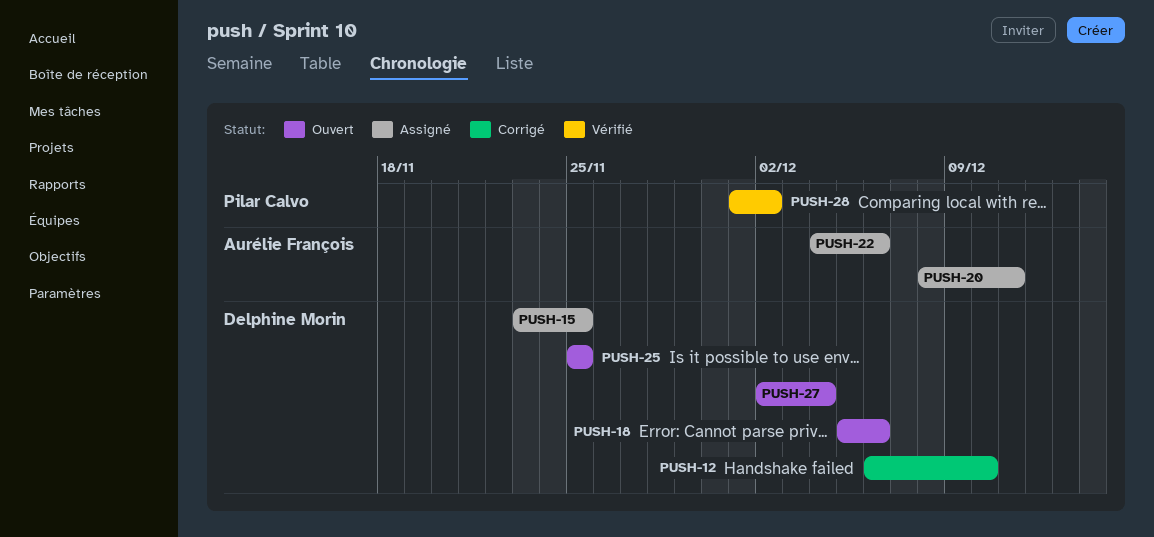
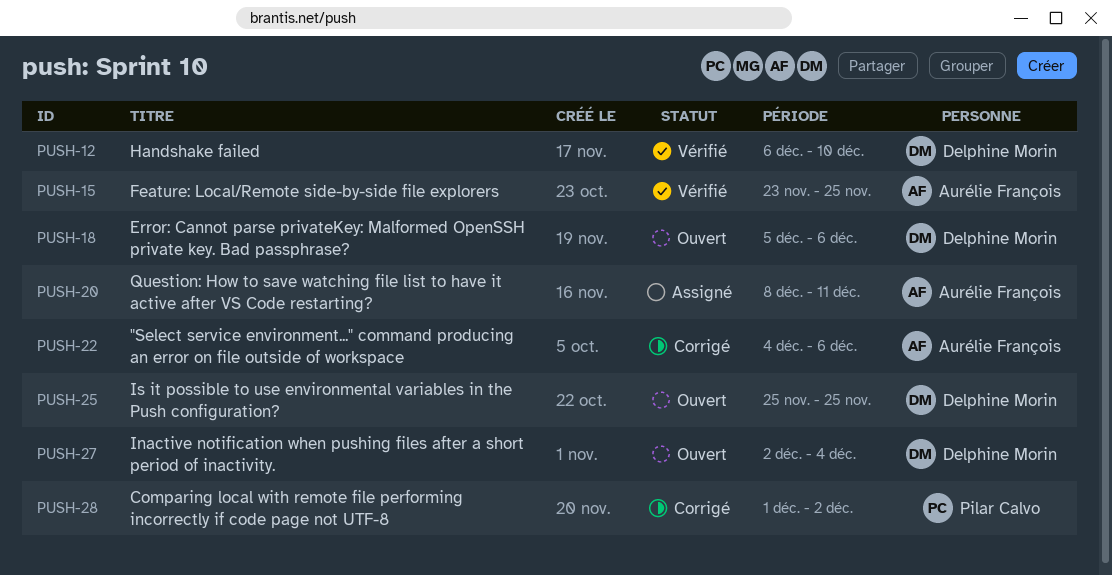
PUSH-12, status: Corrigé -> Vérifié
PUSH-15, status: Assigné -> Vérifié
PUSH-15, owner: Delphine Morin -> Aurélie François
PUSH-22, status: Assigné -> Corrigé
PUSH-28, status: Vérifié -> Corrigé

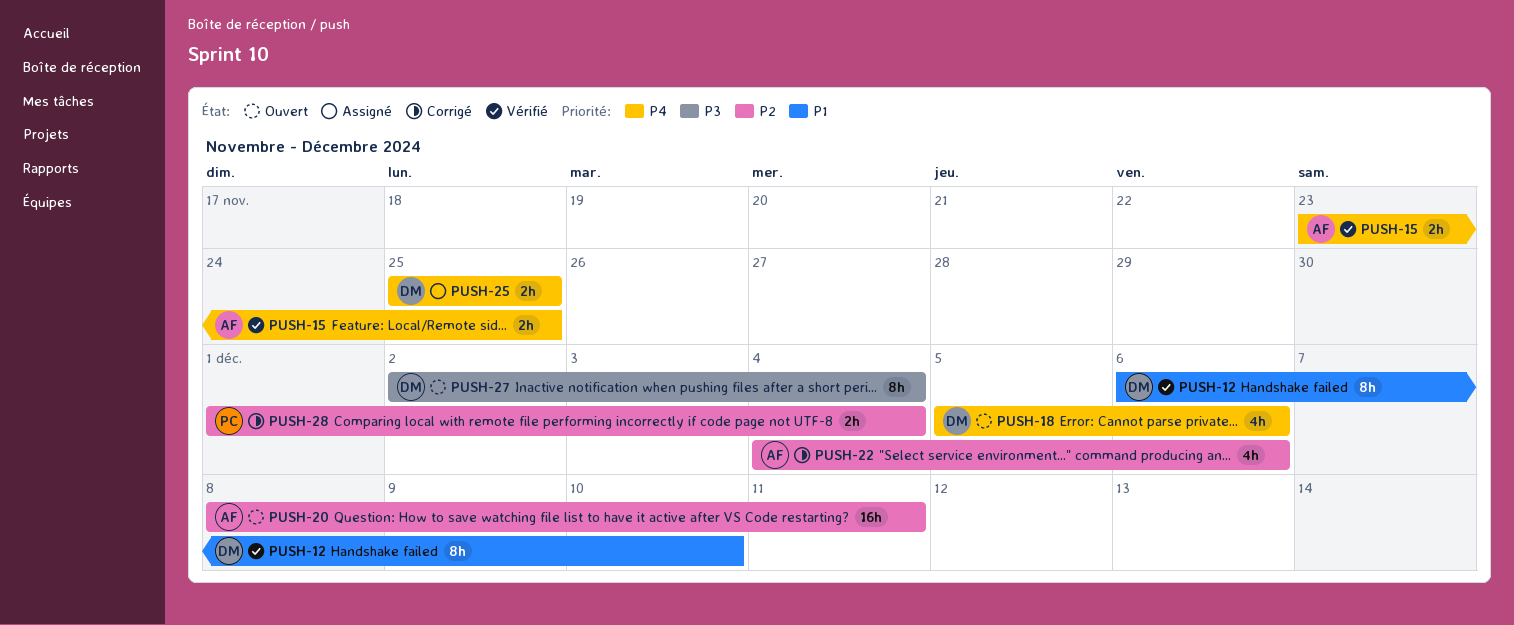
PUSH-20, status: Assigné -> Ouvert
PUSH-25, status: Ouvert -> Assigné
PUSH-28, due: Dec 2 -> Dec 4

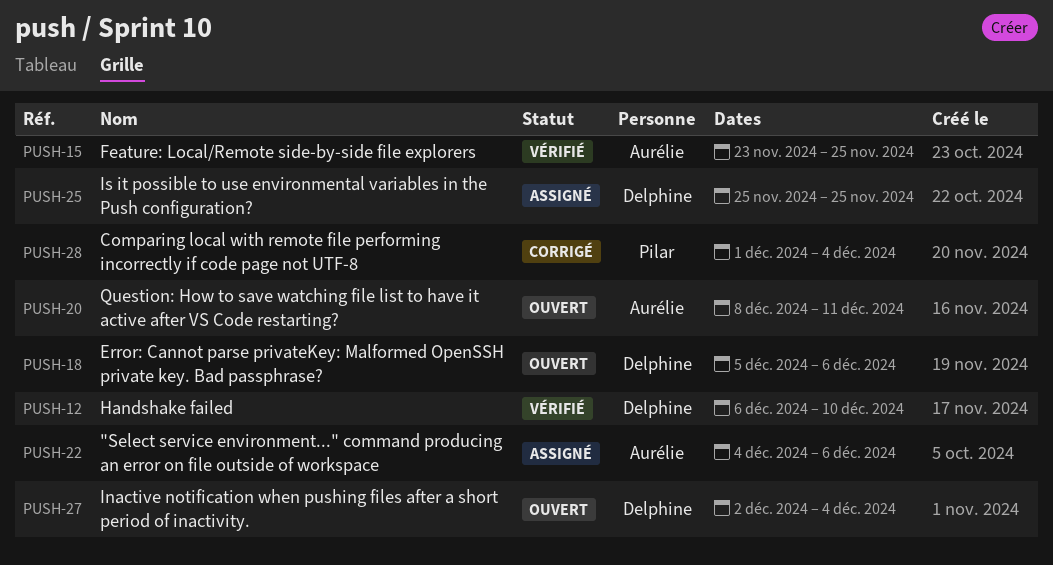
PUSH-22, status: Corrigé -> Assigné

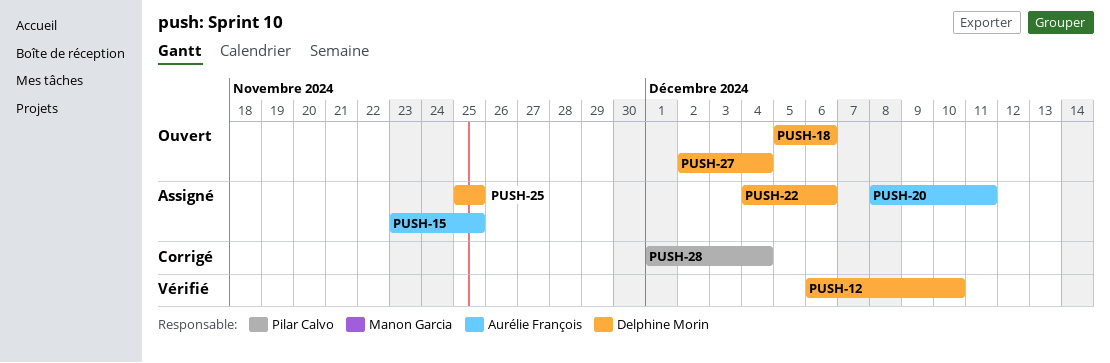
PUSH-15, status: Vérifié -> Assigné
PUSH-20, status: Ouvert -> Assigné
PUSH-22, owner: Aurélie François -> Delphine Morin

